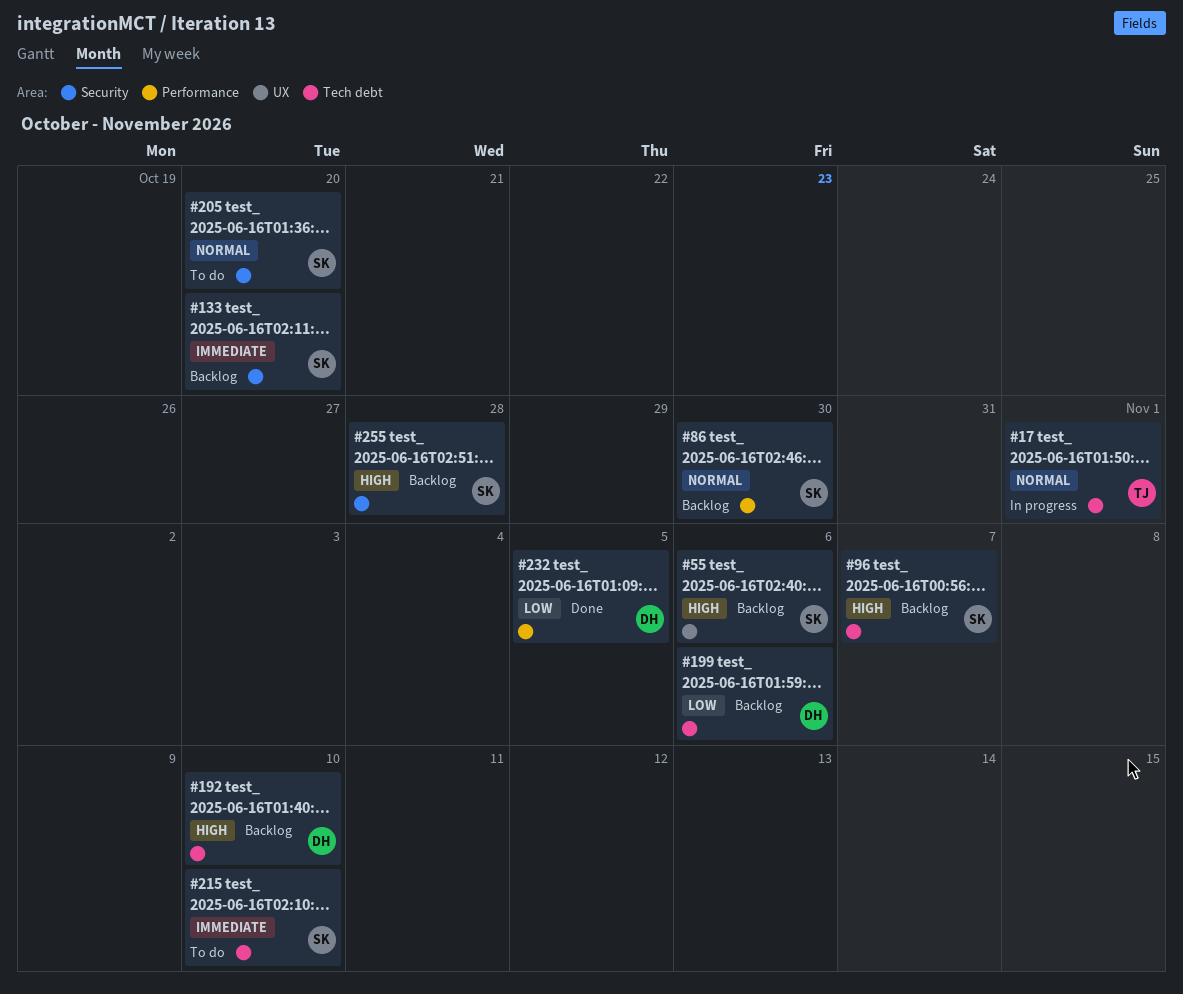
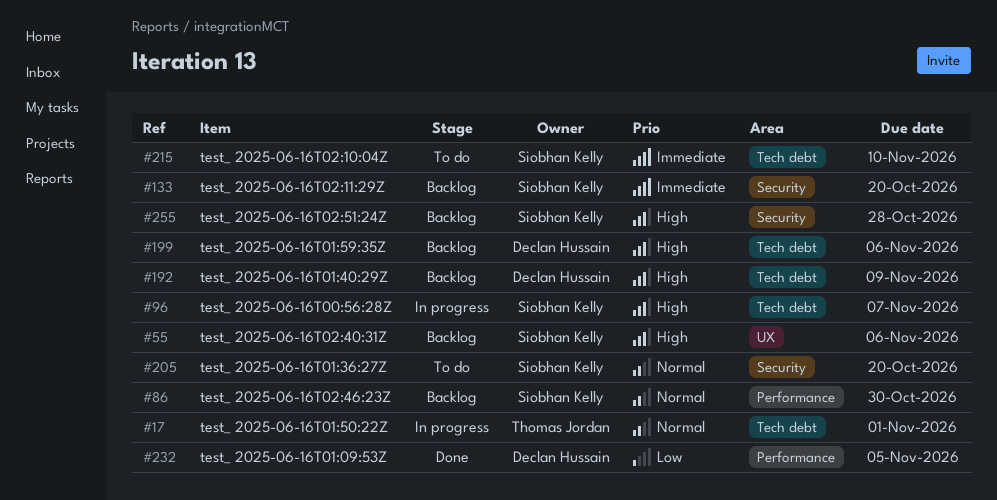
#96, status: Backlog -> In progress
#192, due: Nov 10 -> Nov 9
#199, priority: Low -> High

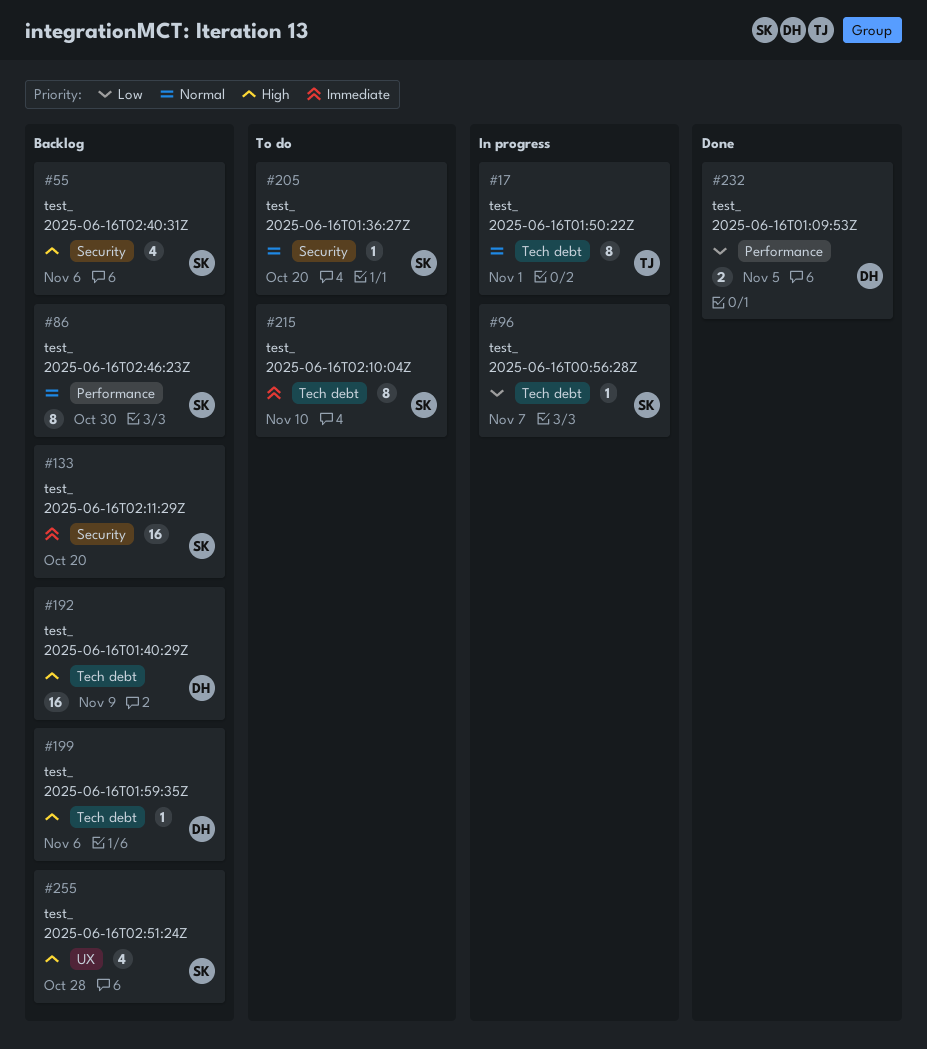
#55, label: UX -> Security
#96, priority: High -> Low
#255, label: Security -> UX

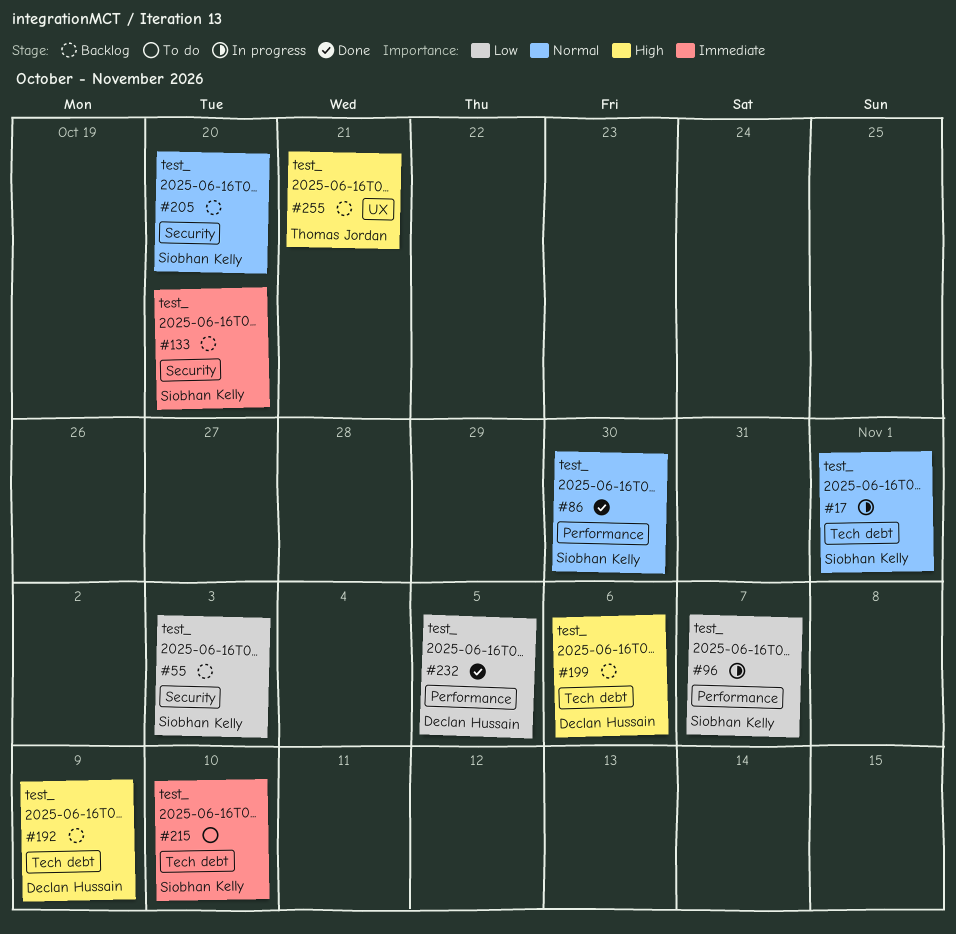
#17, owner: Thomas Jordan -> Siobhan Kelly
#55, priority: High -> Low
#55, due: Nov 6 -> Nov 3
#86, status: Backlog -> Done
#96, label: Tech debt -> Performance
#205, status: To do -> Backlog
#255, owner: Siobhan Kelly -> Thomas Jordan
#255, due: Oct 28 -> Oct 21

